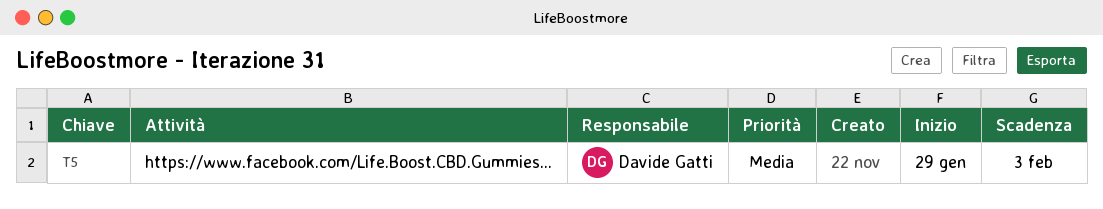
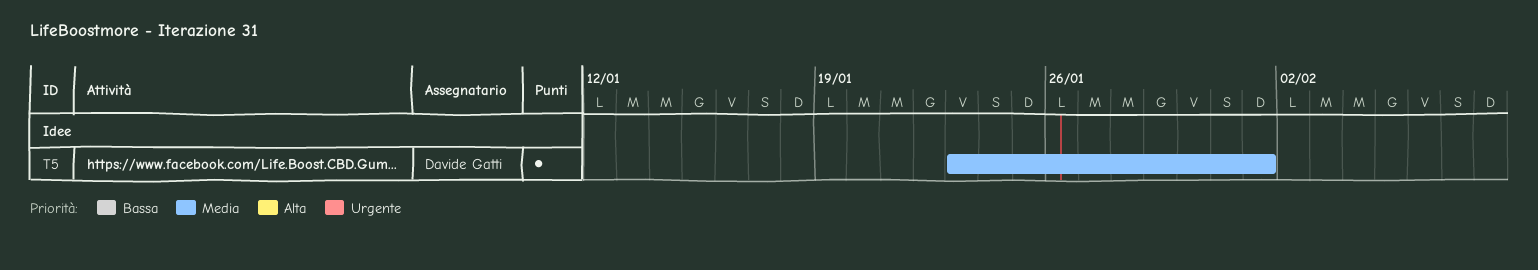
T5, start: Jan 29 -> Jan 23
T5, due: Feb 3 -> Feb 1

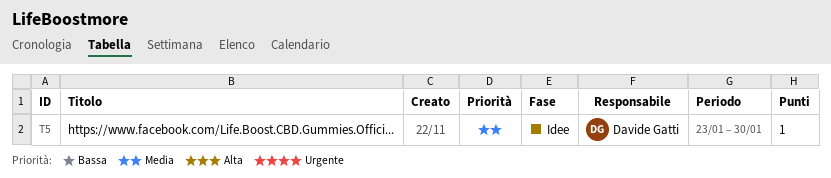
T5, due: Feb 1 -> Jan 30

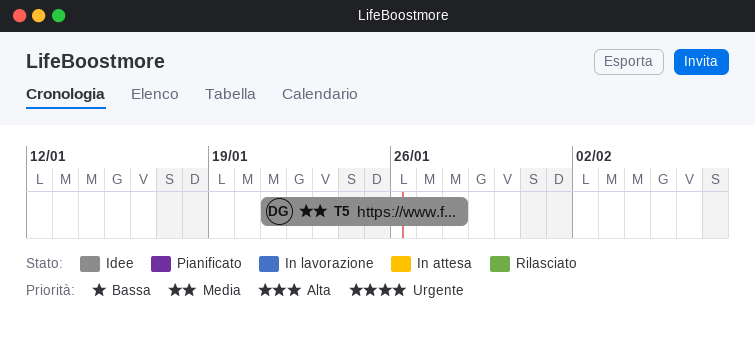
T5, start: Jan 23 -> Jan 21
T5, due: Jan 30 -> Jan 28

